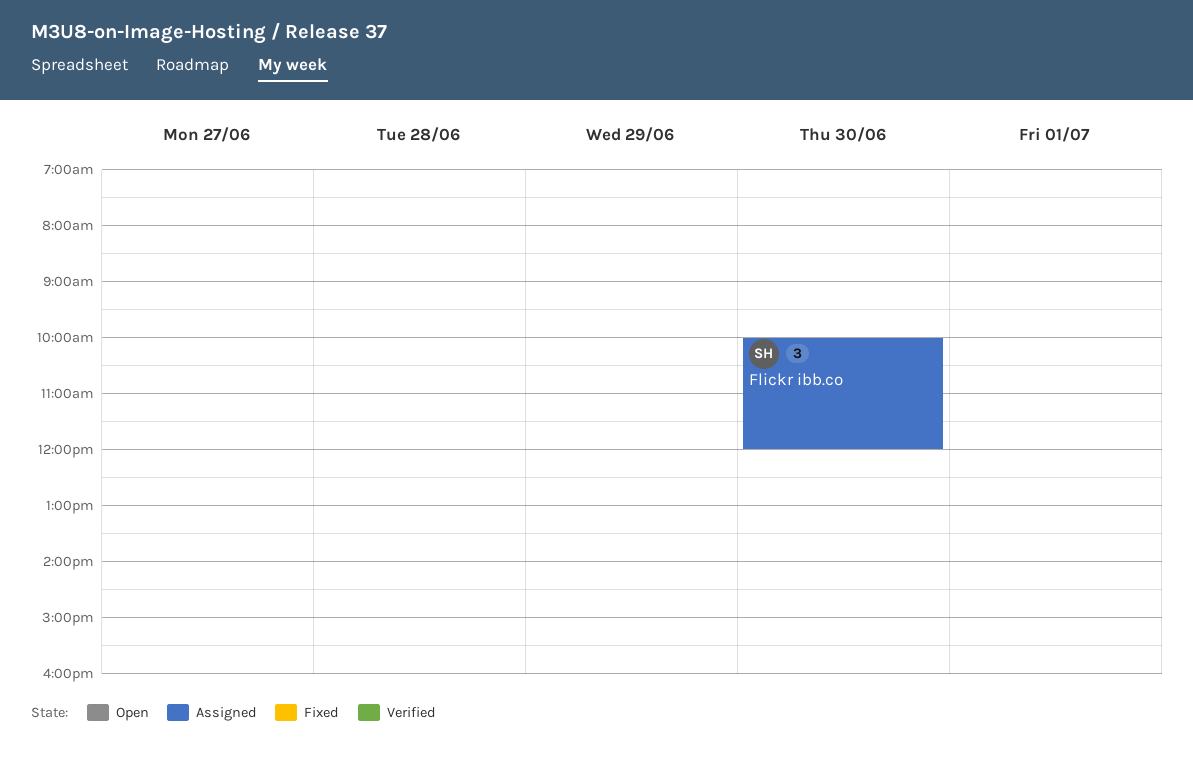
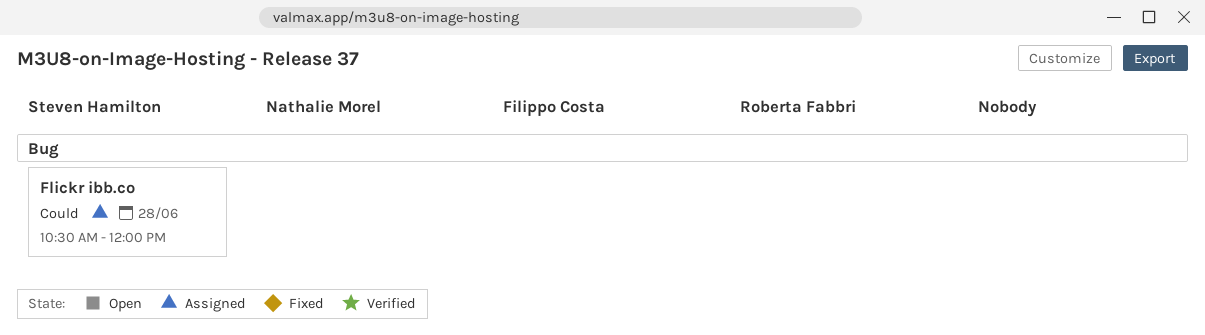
Flickr ibb.co, day: Jun 30 -> Jun 28
Flickr ibb.co, begins: 10:00 -> 10:30

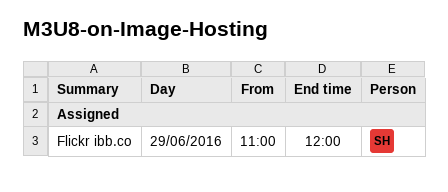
Flickr ibb.co, day: Jun 28 -> Jun 29
Flickr ibb.co, begins: 10:30 -> 11:00

